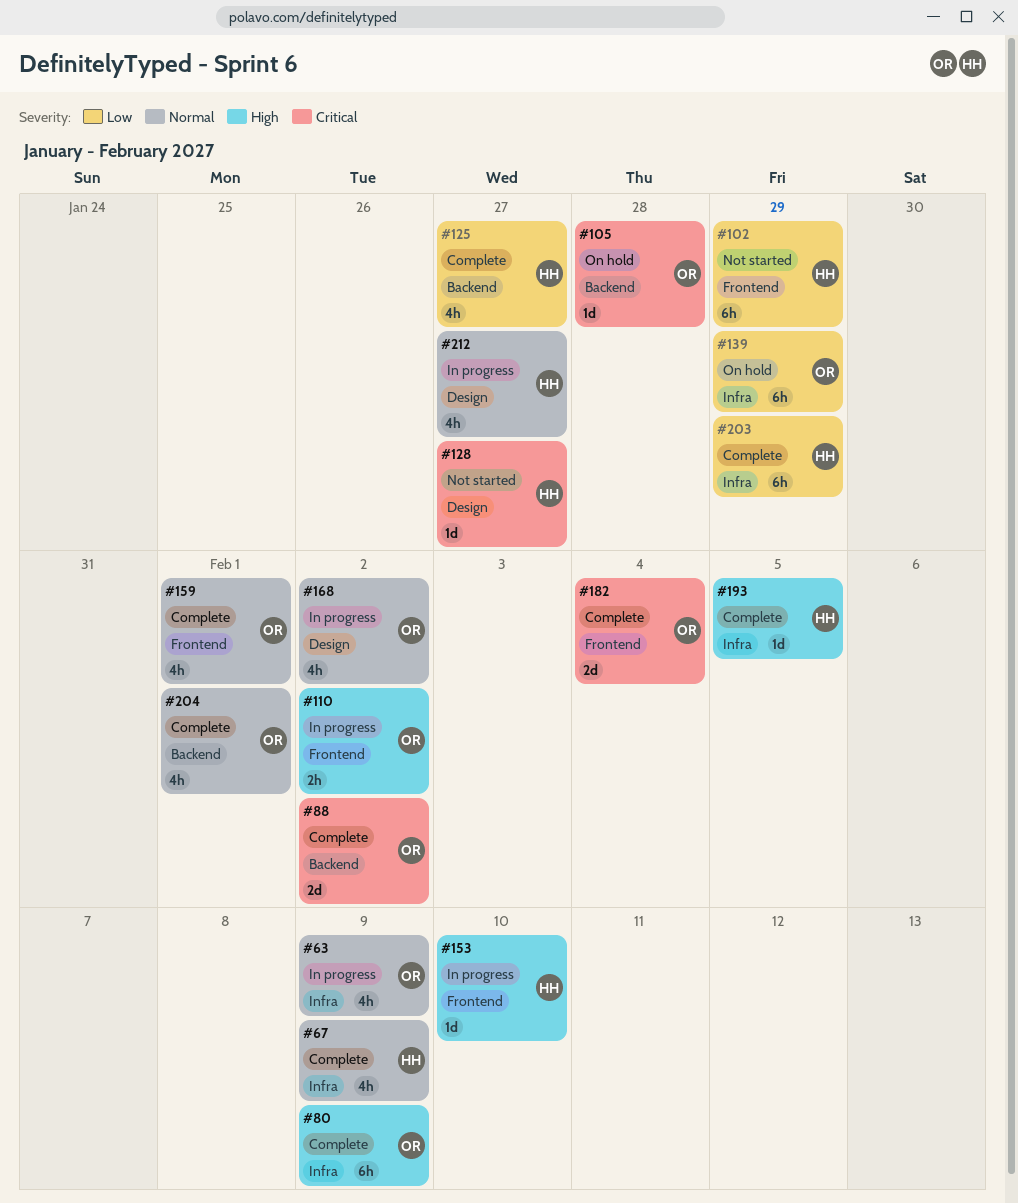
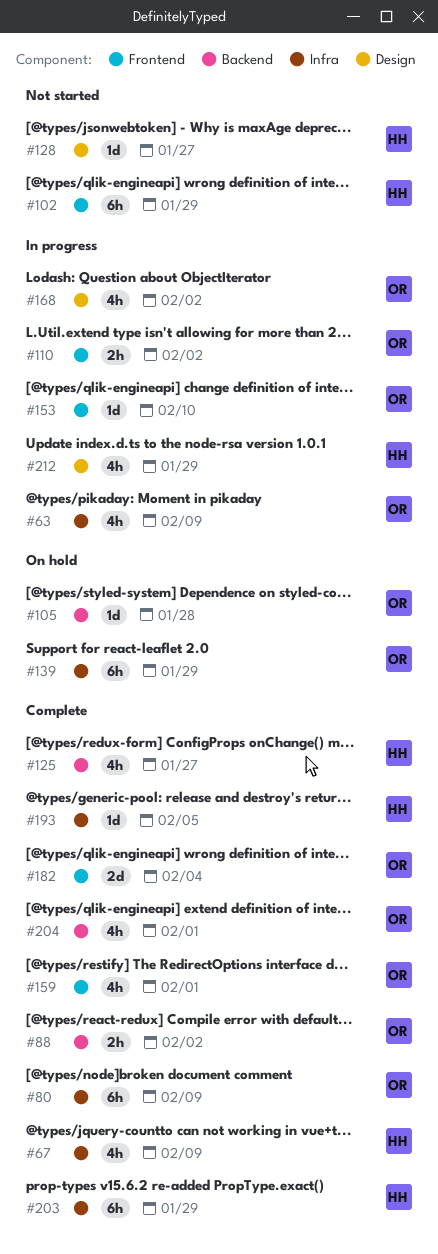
#88, estimate: 2d -> 2h
#153, owner: HH -> OR
#212, due: Jan 27 -> Jan 29

